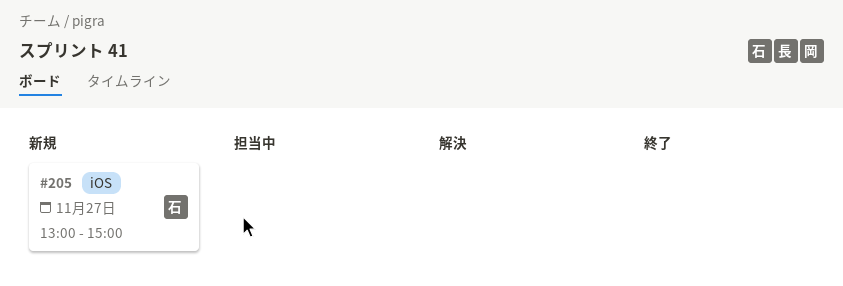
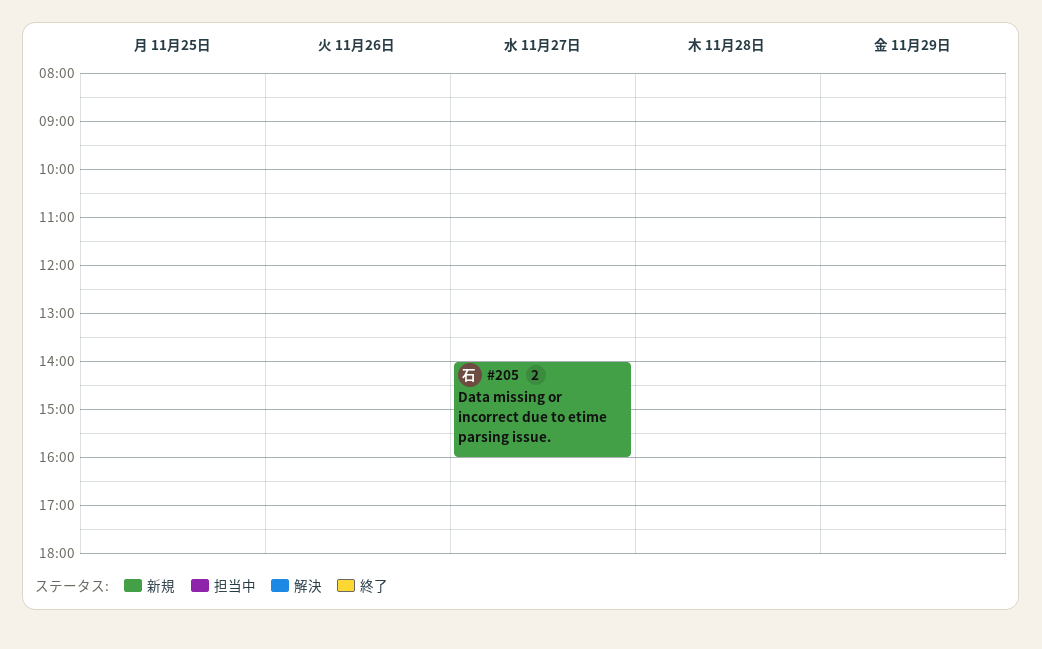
#205, begins: 13:00 -> 14:00
#205, ends: 15:00 -> 16:00

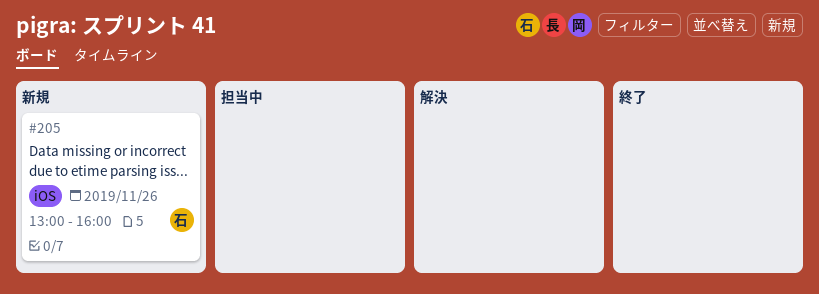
#205, day: Nov 27 -> Nov 26
#205, begins: 14:00 -> 13:00

